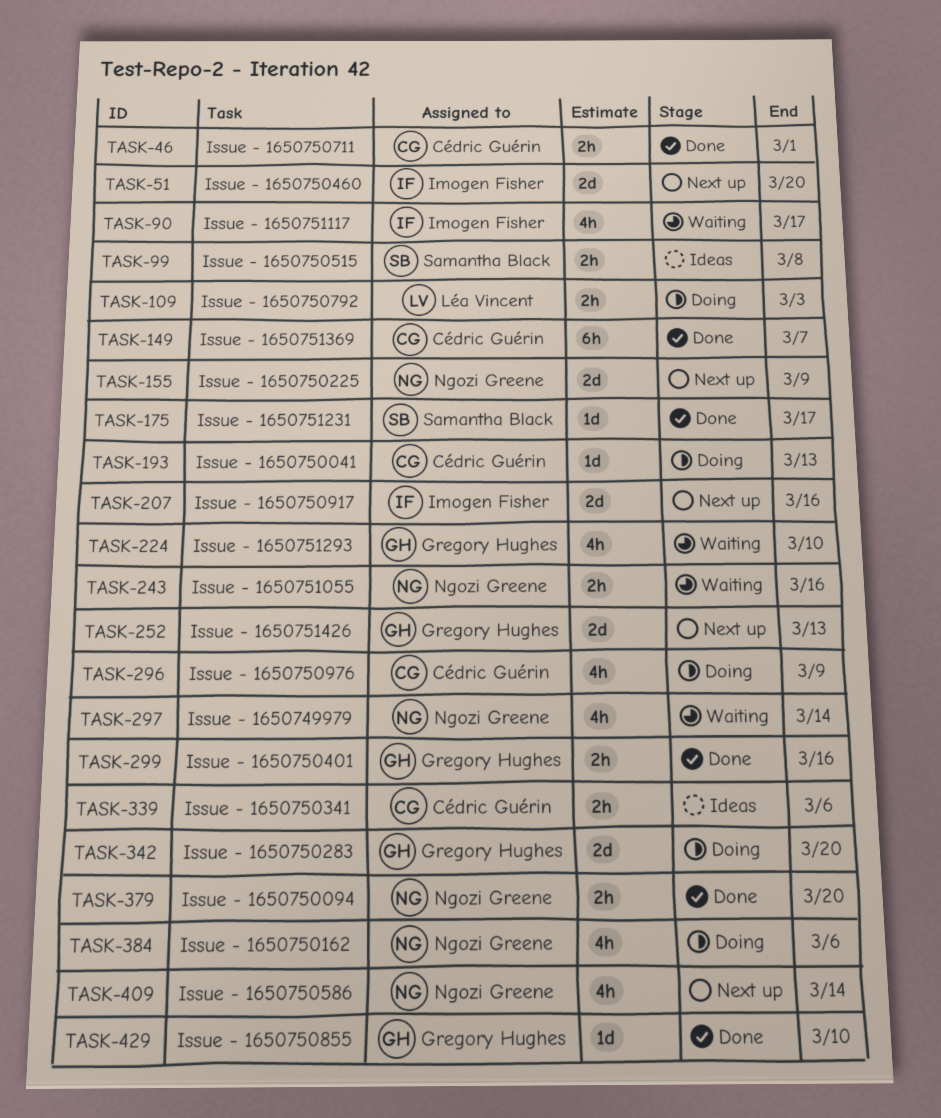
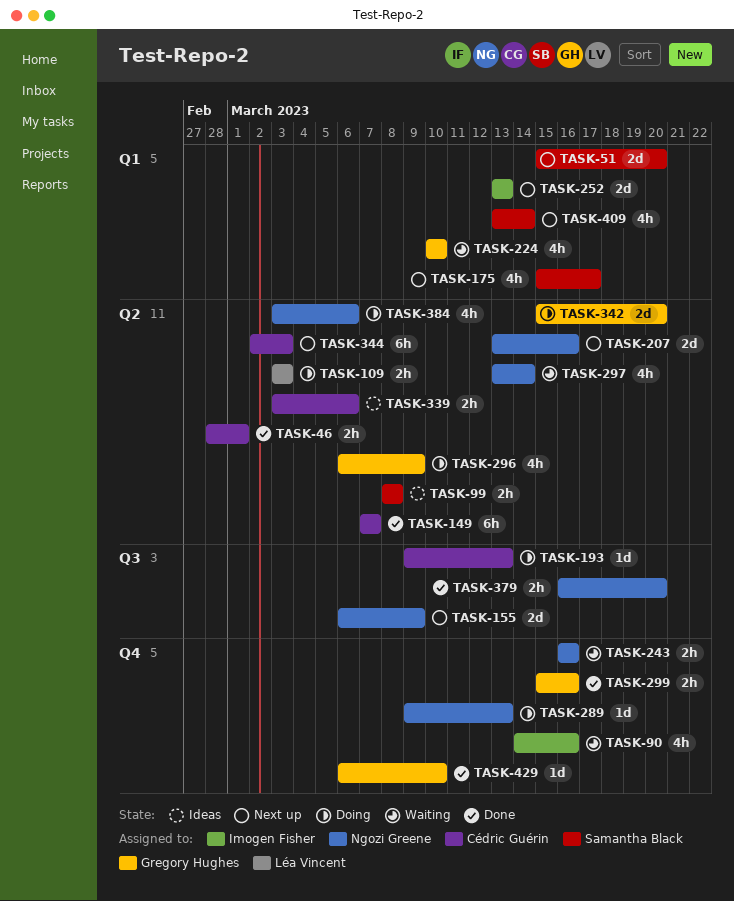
TASK-51, owner: Imogen Fisher -> Samantha Black
TASK-90, due: Mar 17 -> Mar 16
TASK-175, status: Done -> Next up
TASK-175, estimate: 1d -> 4h
TASK-207, owner: Imogen Fisher -> Ngozi Greene
TASK-252, owner: Gregory Hughes -> Imogen Fisher
TASK-289: none -> present
TASK-296, owner: Cédric Guérin -> Gregory Hughes
TASK-344: none -> present
TASK-409, owner: Ngozi Greene -> Samantha Black

